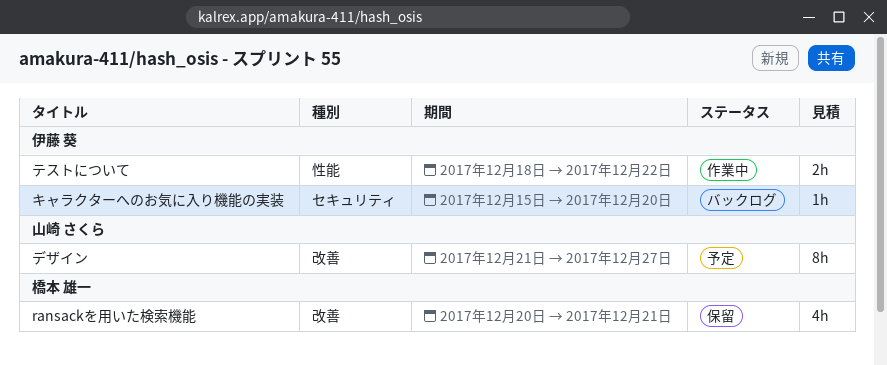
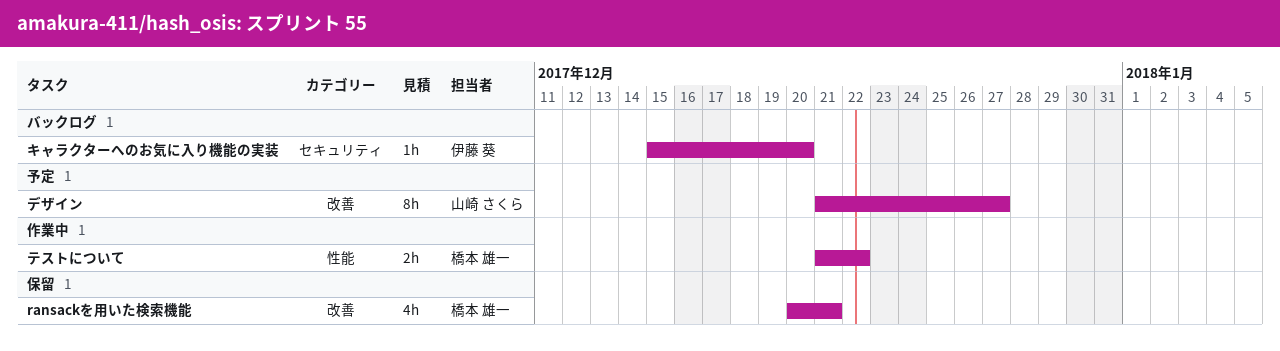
テストについて, owner: 伊藤 葵 -> 橋本 雄一
テストについて, start: Dec 18 -> Dec 21

